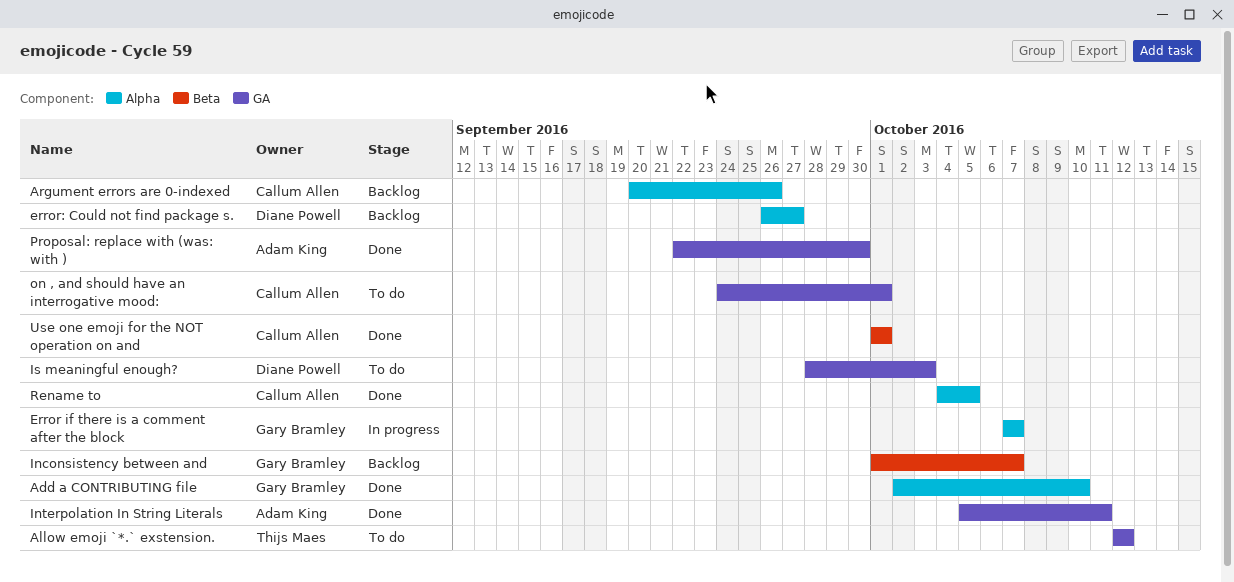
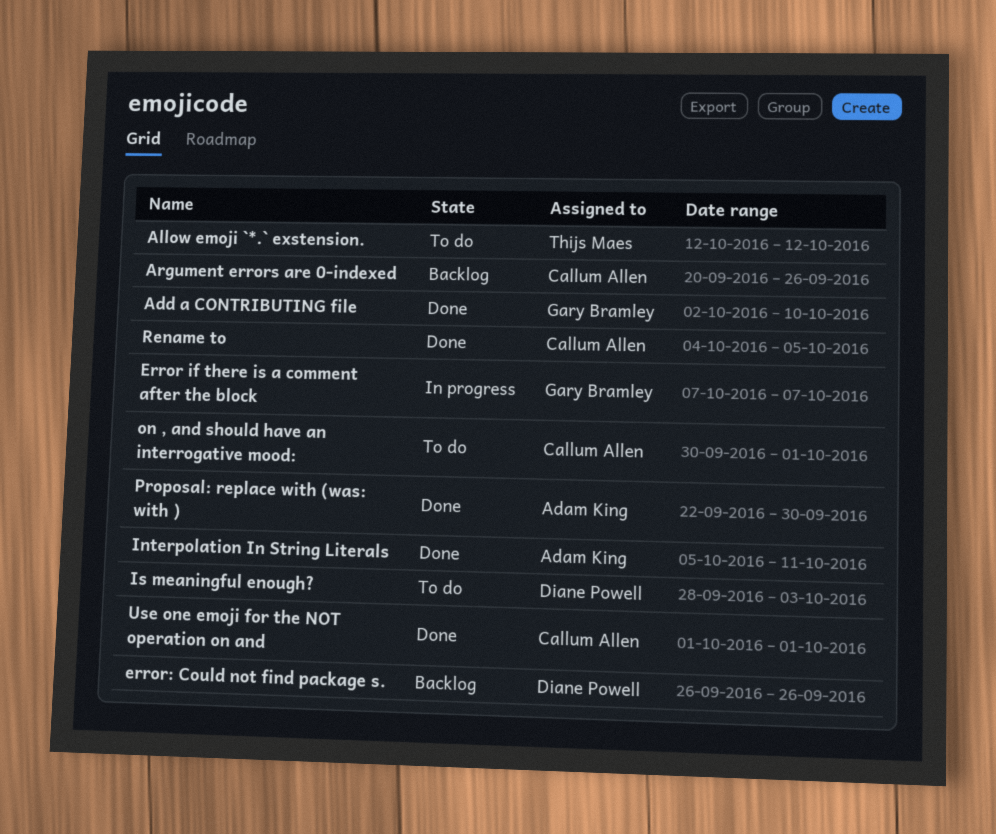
error: Could not find package s., due: Sep 27 -> Sep 26
Inconsistency between and: present -> none
on , and should have an interrogative mood:, start: Sep 24 -> Sep 30

